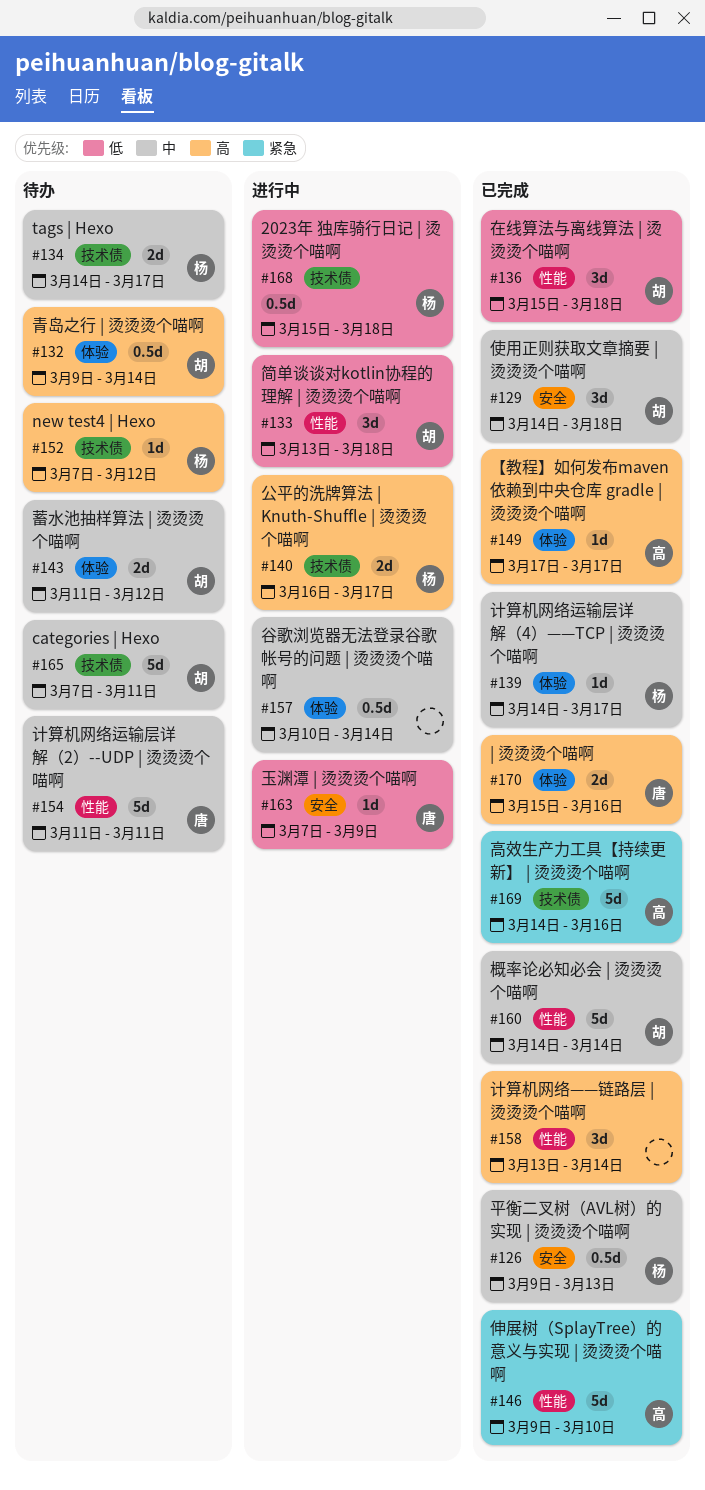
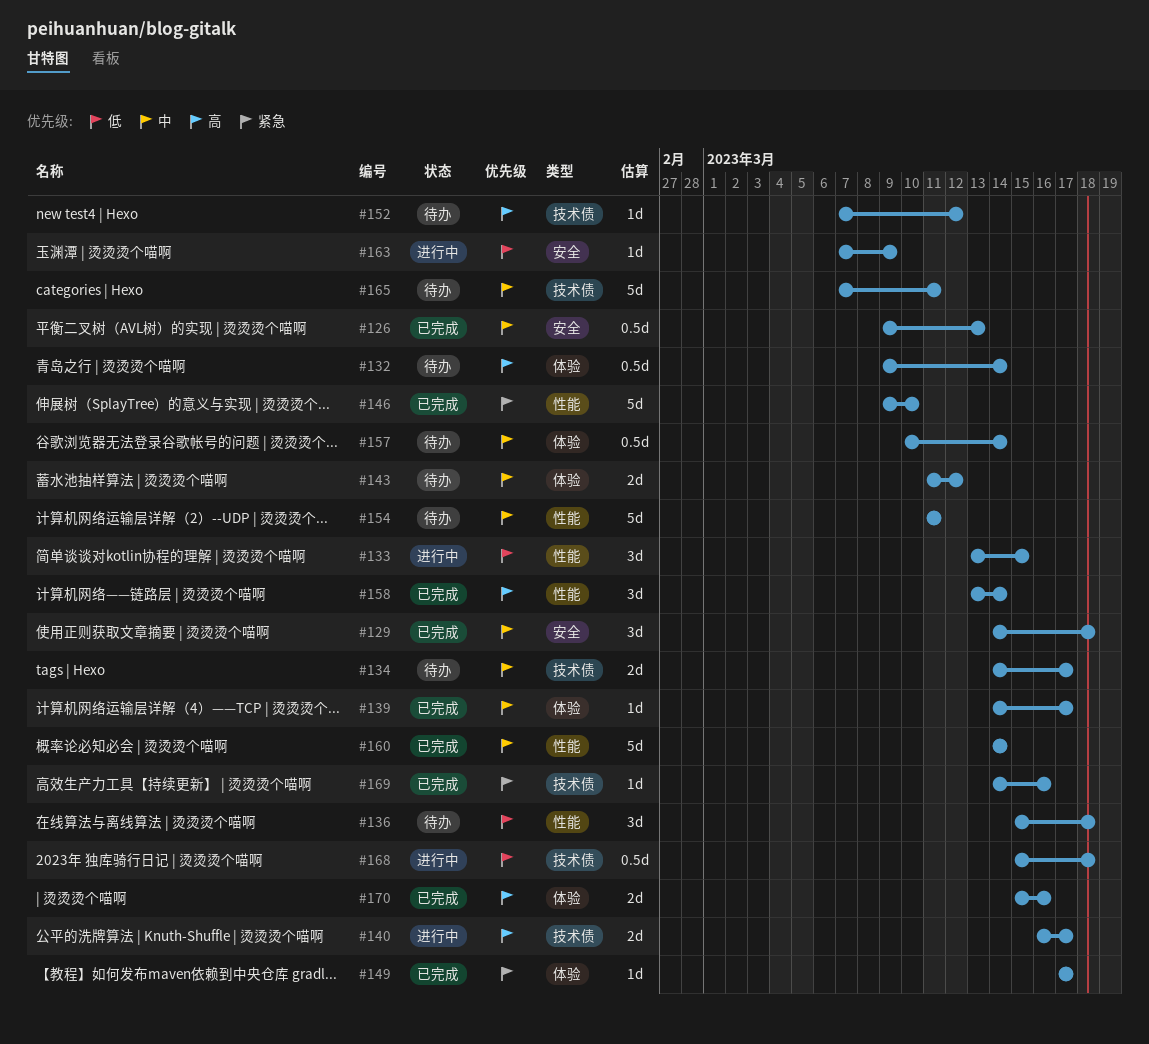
#133, due: Mar 18 -> Mar 15
#136, status: 已完成 -> 待办
#149, priority: 高 -> 紧急
#157, status: 进行中 -> 待办
#169, estimate: 5d -> 1d

